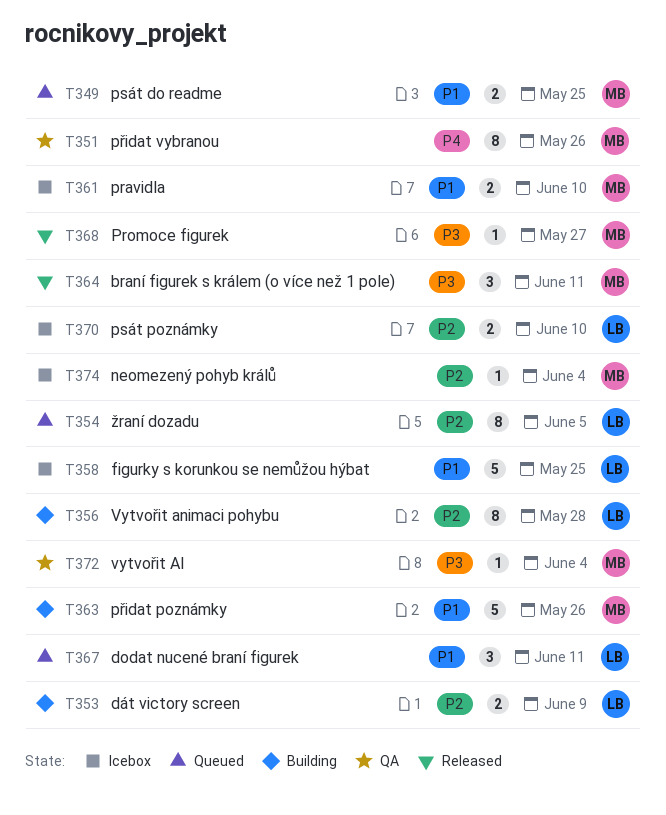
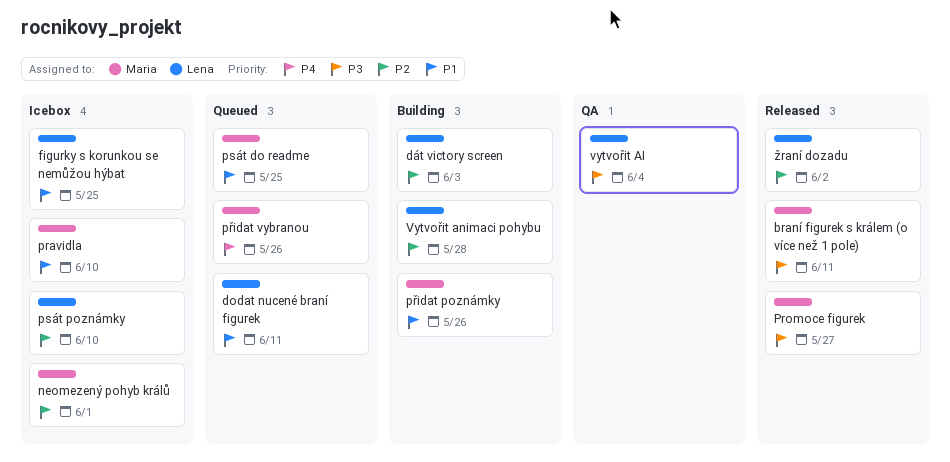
dát victory screen, due: Jun 9 -> Jun 3
neomezený pohyb králů, due: Jun 4 -> Jun 1
přidat vybranou, status: QA -> Queued
vytvořit AI, owner: Maria -> Lena
žraní dozadu, status: Queued -> Released
žraní dozadu, due: Jun 5 -> Jun 2

